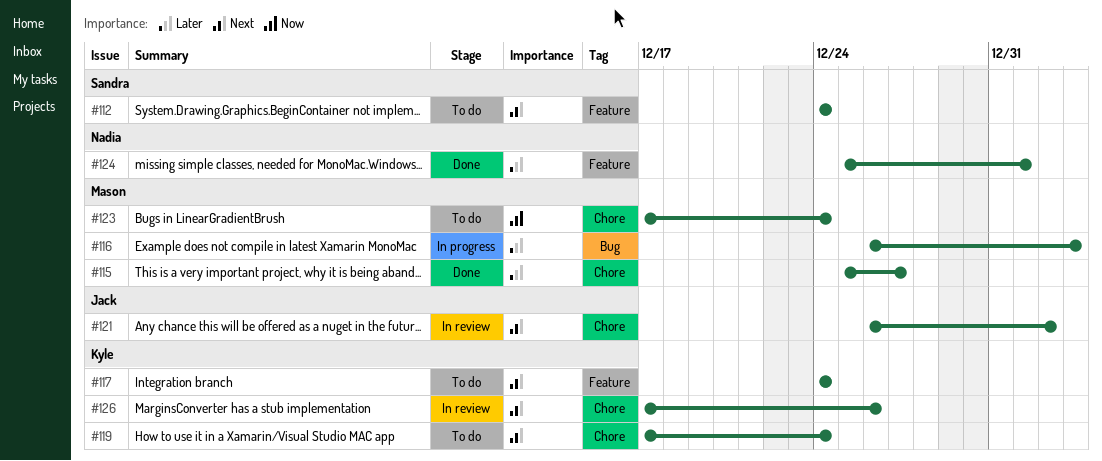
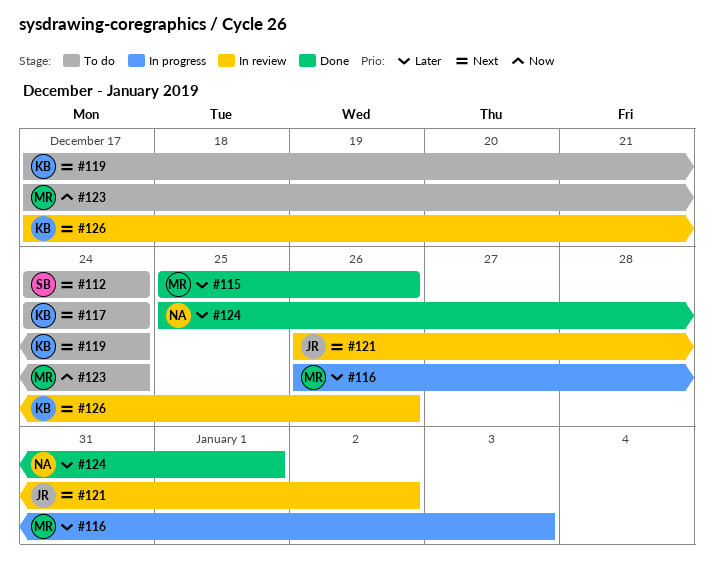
#115, due: Dec 27 -> Dec 26

